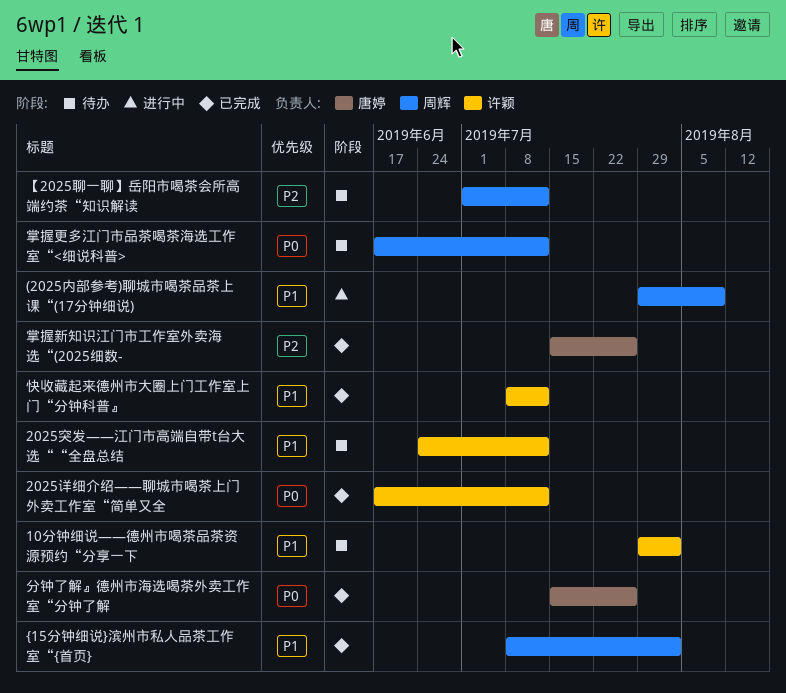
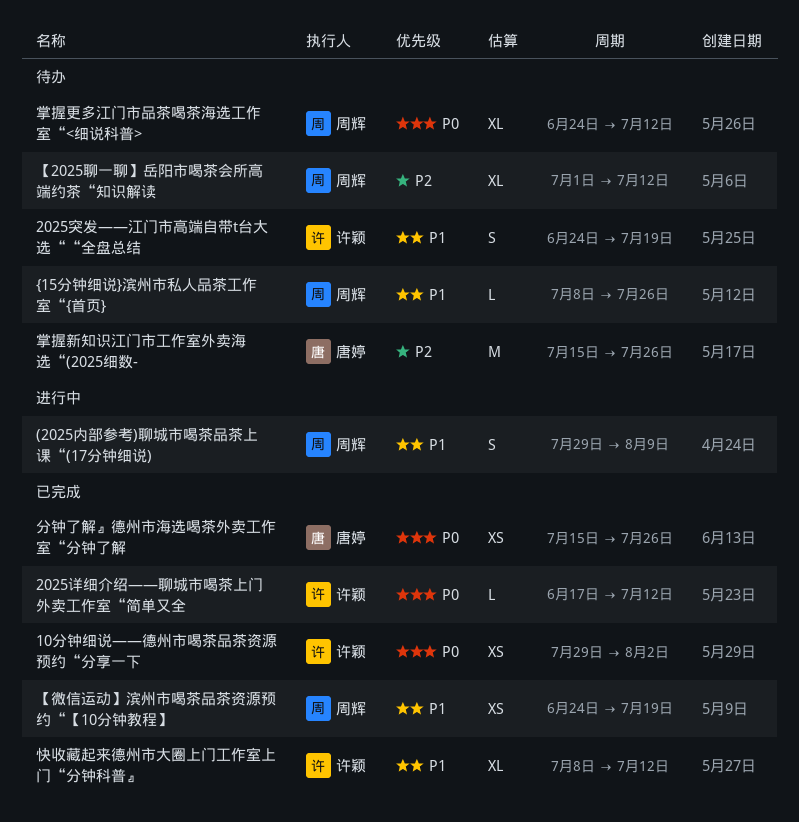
10分钟细说——德州市喝茶品茶资源预约“分享一下, status: 待办 -> 已完成
10分钟细说——德州市喝茶品茶资源预约“分享一下, priority: P1 -> P0
2025突发——江门市高端自带t台大选““全盘总结, due: Jul 12 -> Jul 19
{15分钟细说}滨州市私人品茶工作室“{首页}, status: 已完成 -> 待办
{15分钟细说}滨州市私人品茶工作室“{首页}, due: Aug 2 -> Jul 26
【微信运动】滨州市喝茶品茶资源预约“【10分钟教程】: none -> present
掌握新知识江门市工作室外卖海选“(2025细数-, status: 已完成 -> 待办
掌握更多江门市品茶喝茶海选工作室“<细说科普>, start: Jun 17 -> Jun 24

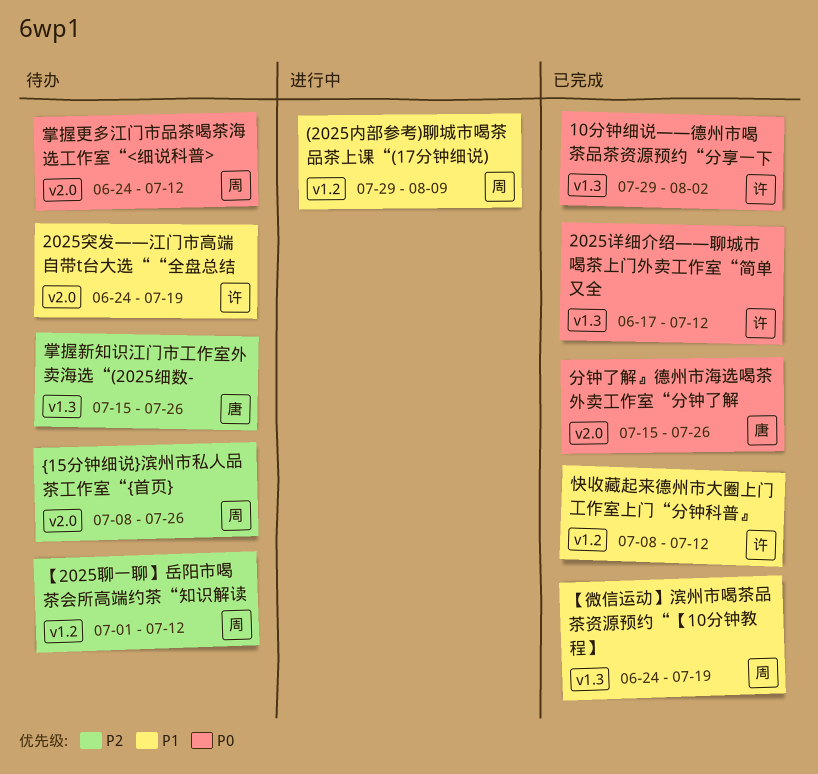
{15分钟细说}滨州市私人品茶工作室“{首页}, priority: P1 -> P2

